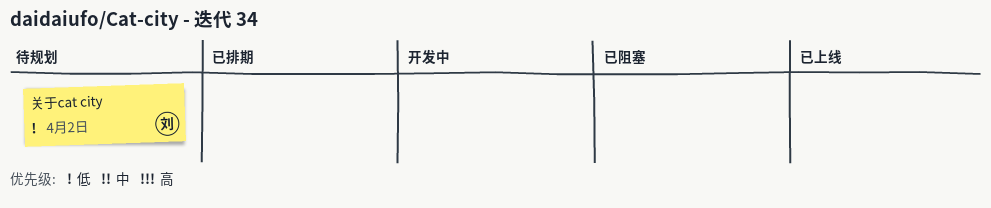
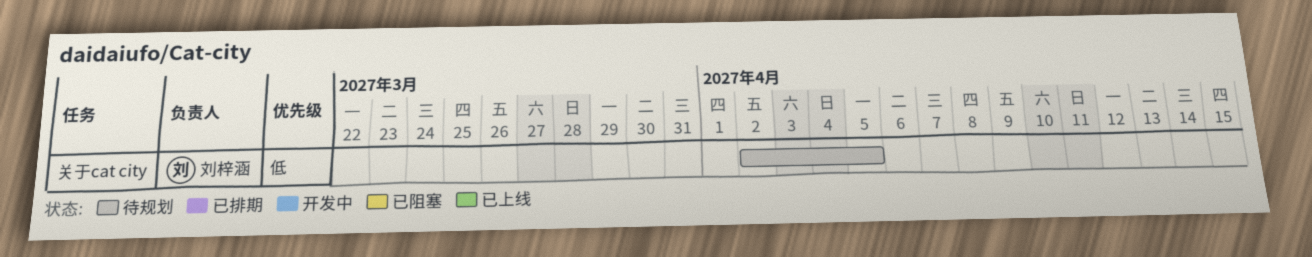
关于cat city, due: Apr 2 -> Apr 5

